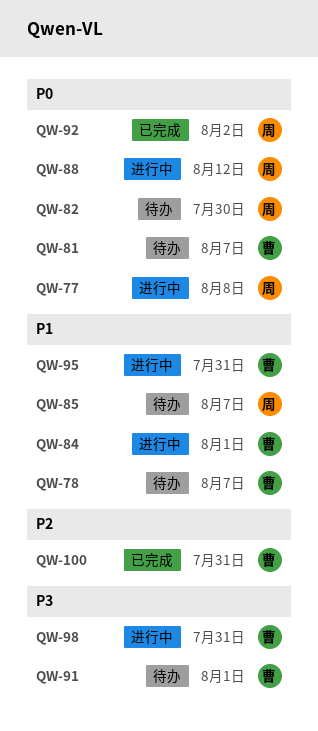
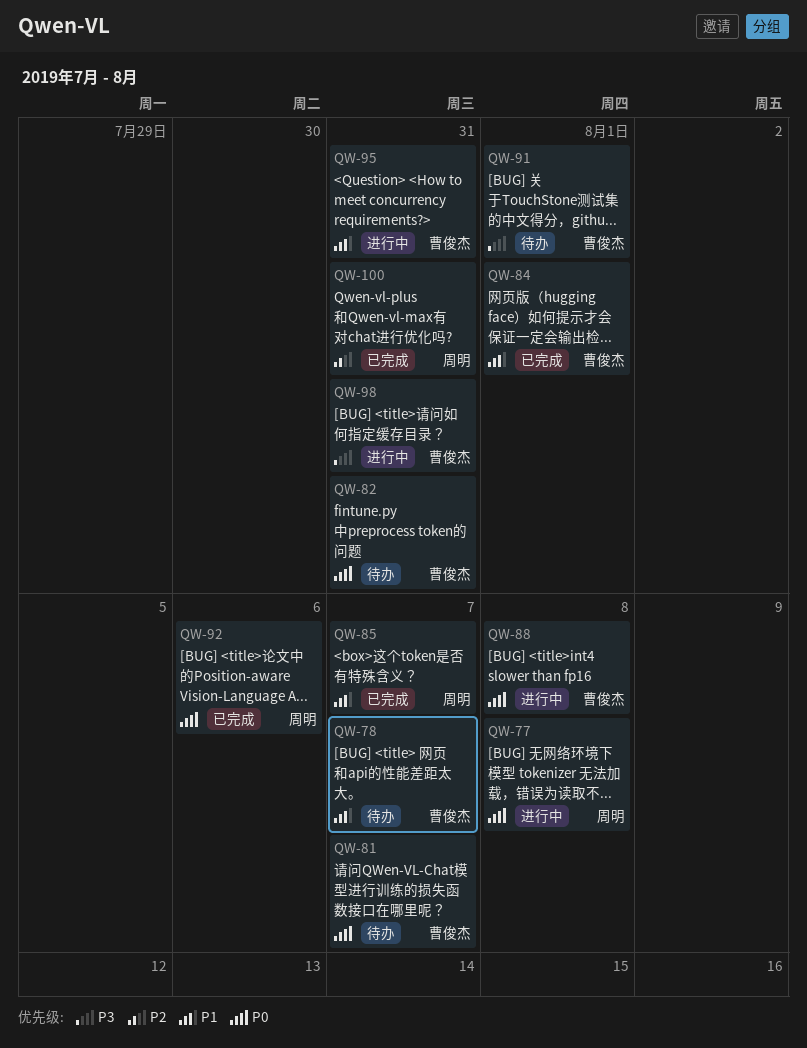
QW-82, owner: 周明 -> 曹俊杰
QW-82, due: Jul 30 -> Jul 31
QW-84, status: 进行中 -> 已完成
QW-85, status: 待办 -> 已完成
QW-88, owner: 周明 -> 曹俊杰
QW-88, due: Aug 12 -> Aug 8
QW-92, due: Aug 2 -> Aug 6
QW-100, owner: 曹俊杰 -> 周明

